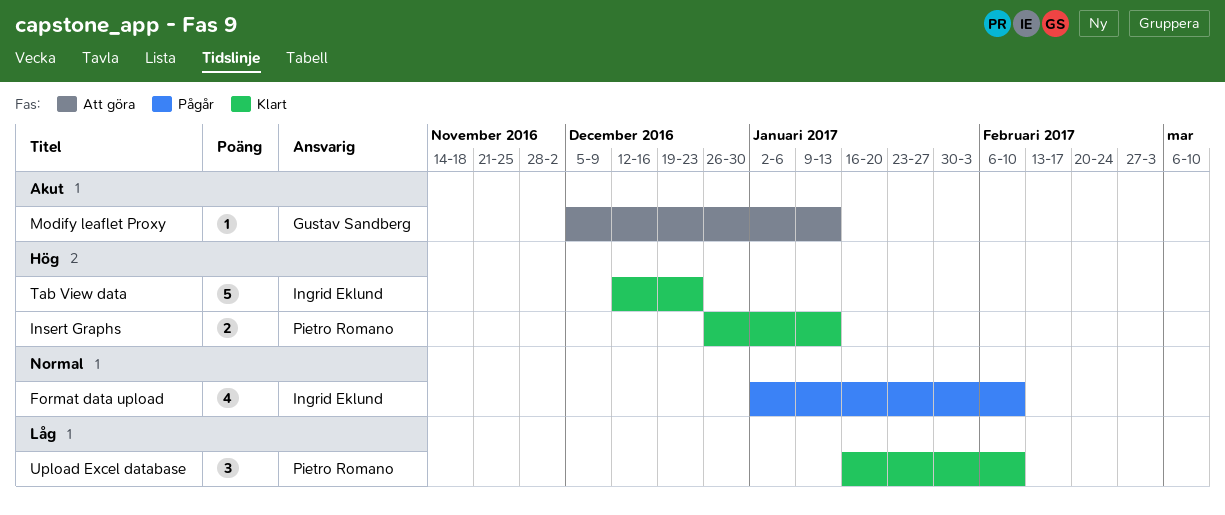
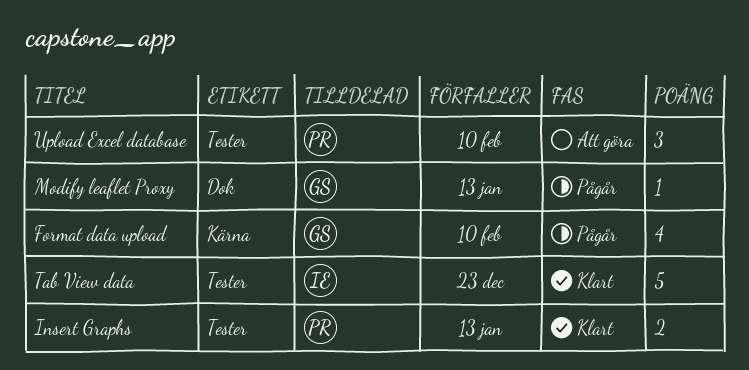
Format data upload, owner: Ingrid Eklund -> Gustav Sandberg
Modify leaflet Proxy, status: Att göra -> Pågår
Upload Excel database, status: Klart -> Att göra

